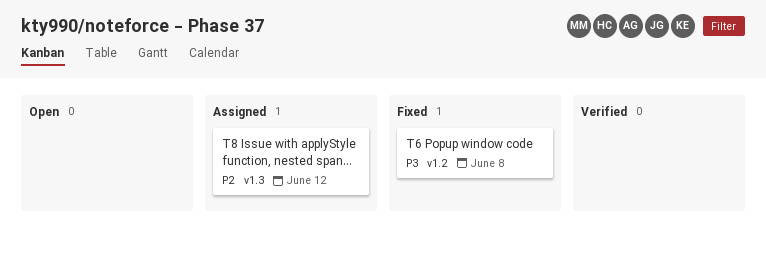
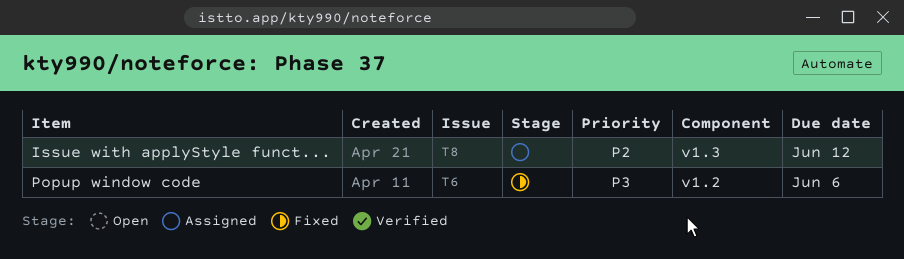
T6, due: Jun 8 -> Jun 6

